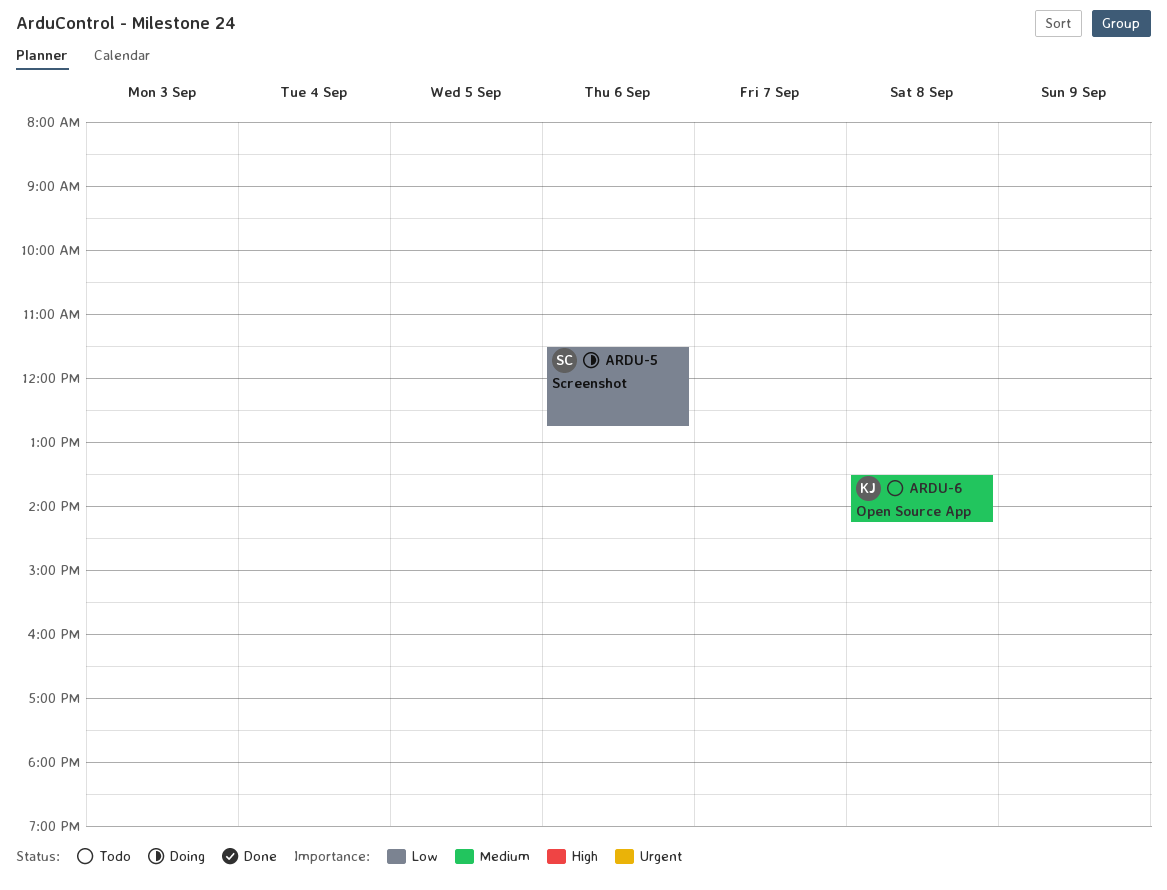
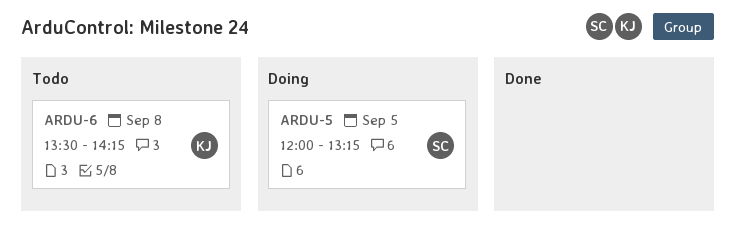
ARDU-5, day: Sep 6 -> Sep 5
ARDU-5, begins: 11:30 -> 12:00
ARDU-5, ends: 12:45 -> 13:15

